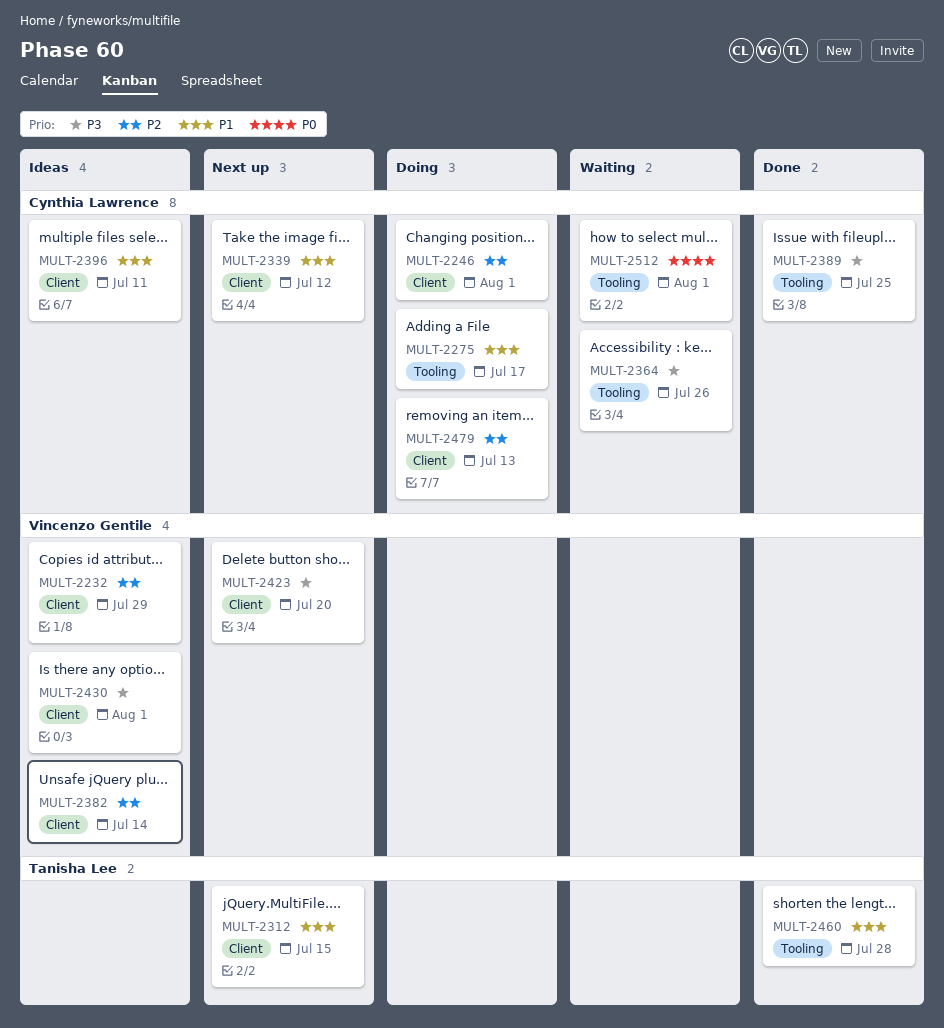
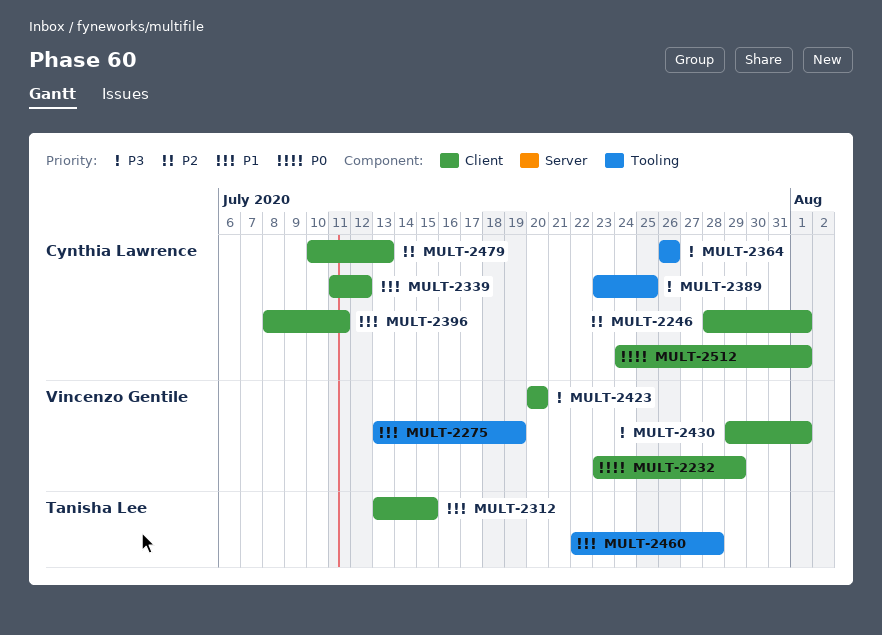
MULT-2232, priority: P2 -> P0
MULT-2275, owner: Cynthia Lawrence -> Vincenzo Gentile
MULT-2275, due: Jul 17 -> Jul 19
MULT-2382: present -> none
MULT-2512, label: Tooling -> Client

